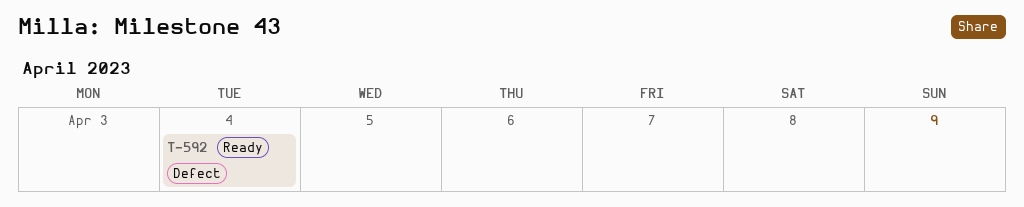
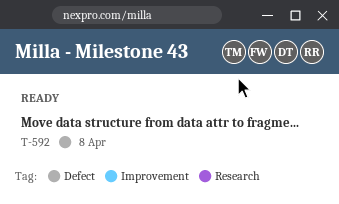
T-592, day: Apr 4 -> Apr 8

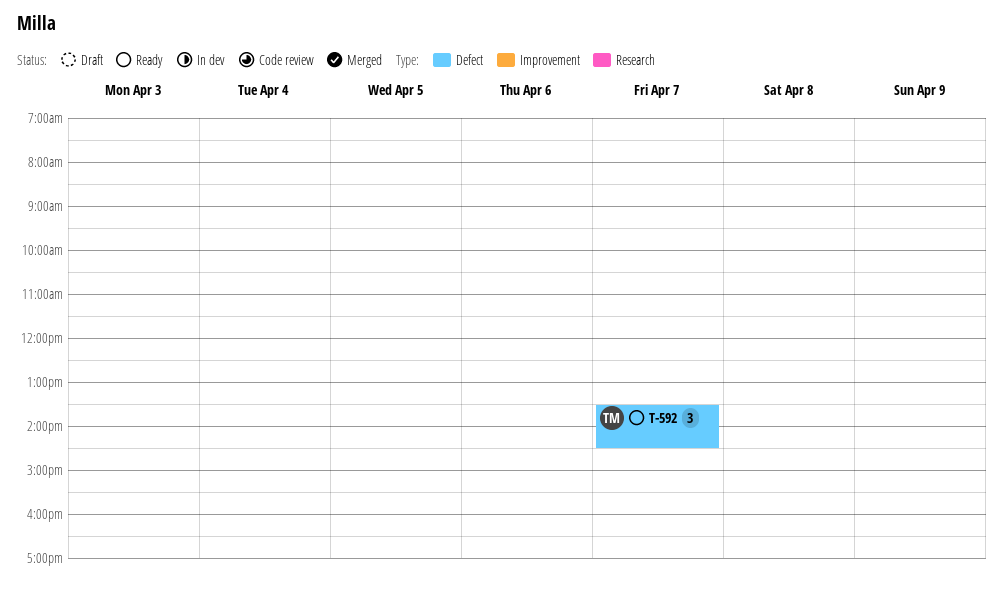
T-592, day: Apr 8 -> Apr 7

